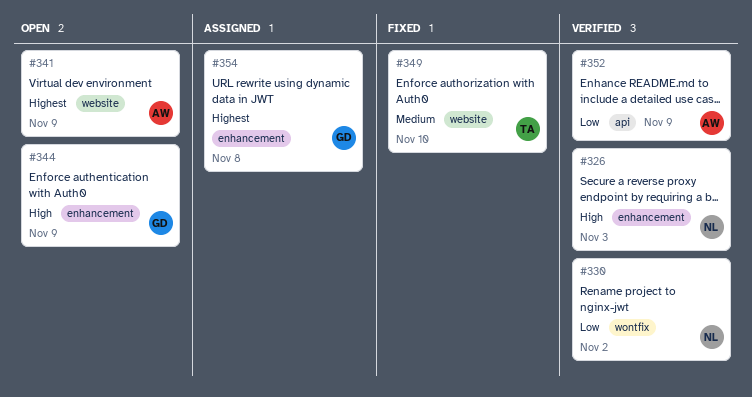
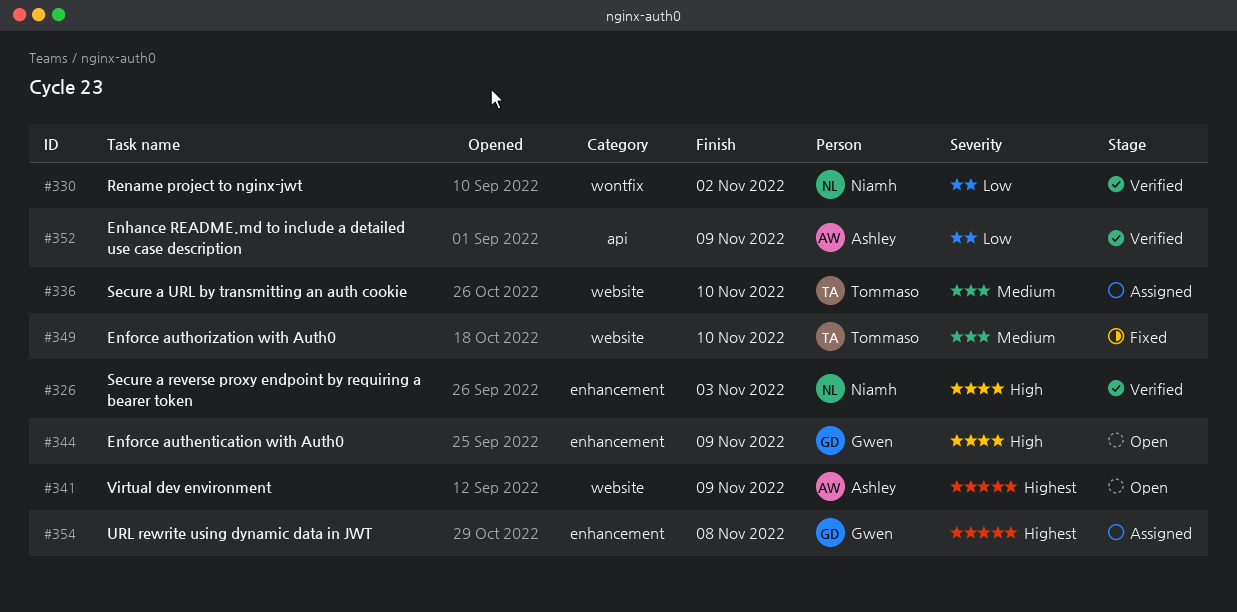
#336: none -> present

